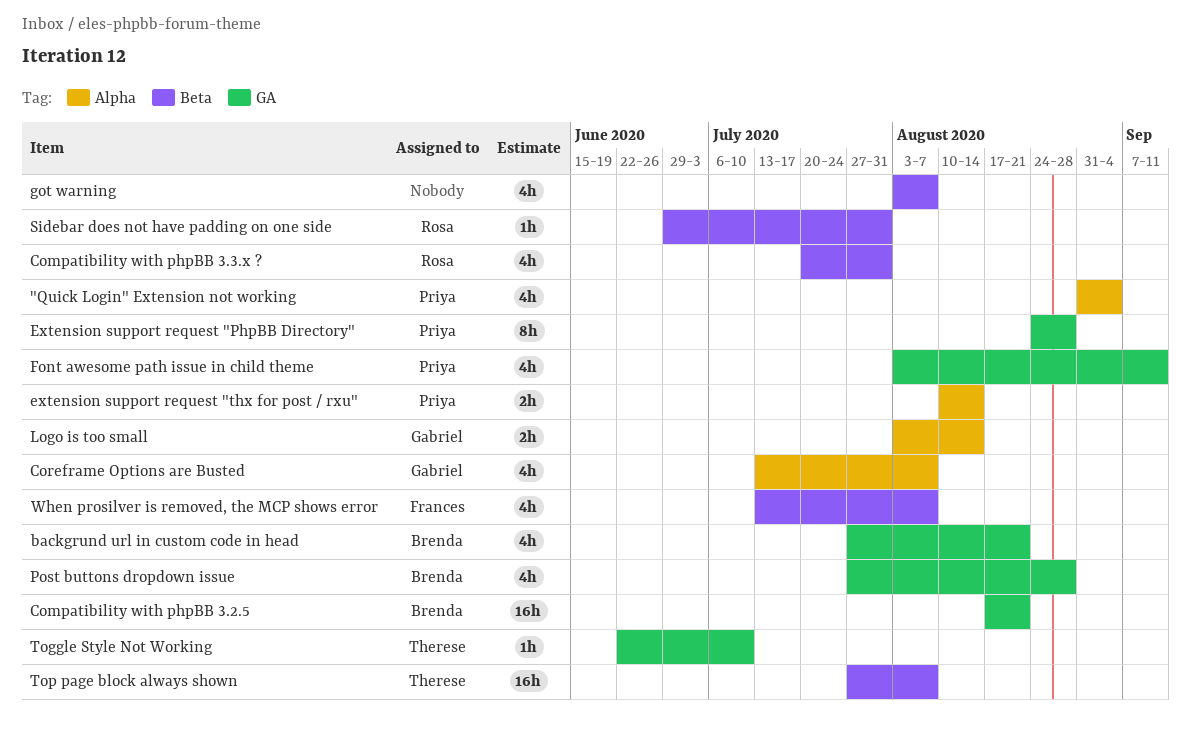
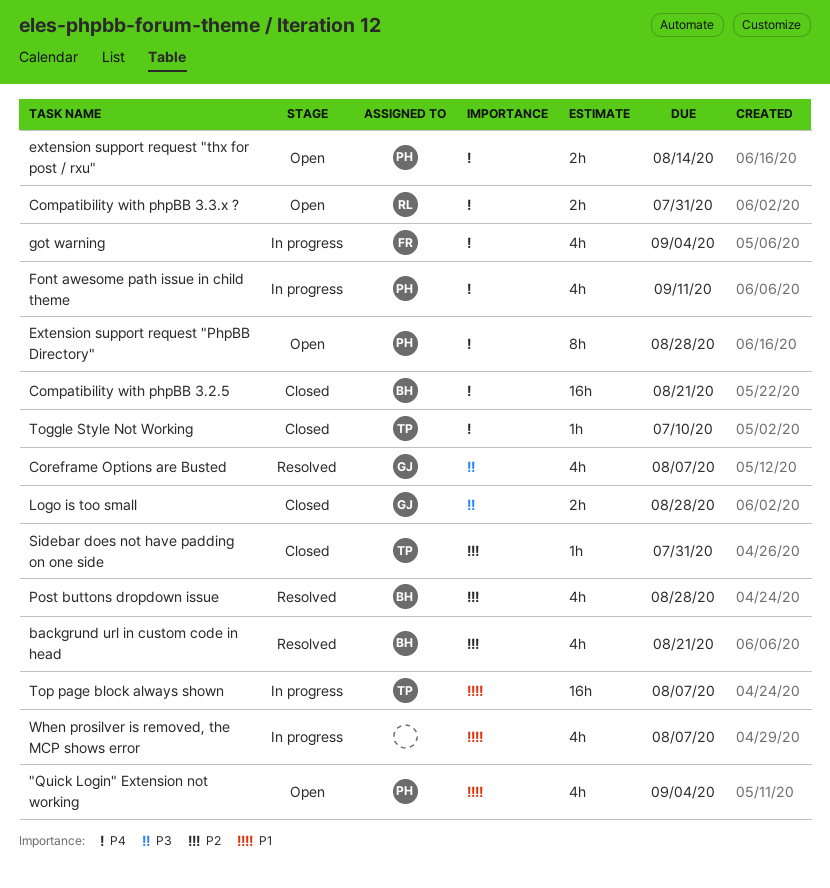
Compatibility with phpBB 3.3.x ?, estimate: 4h -> 2h
got warning, owner: none -> Frances
got warning, due: Aug 7 -> Sep 4
Logo is too small, due: Aug 14 -> Aug 28
Sidebar does not have padding on one side, owner: Rosa -> Therese
When prosilver is removed, the MCP shows error, owner: Frances -> none

